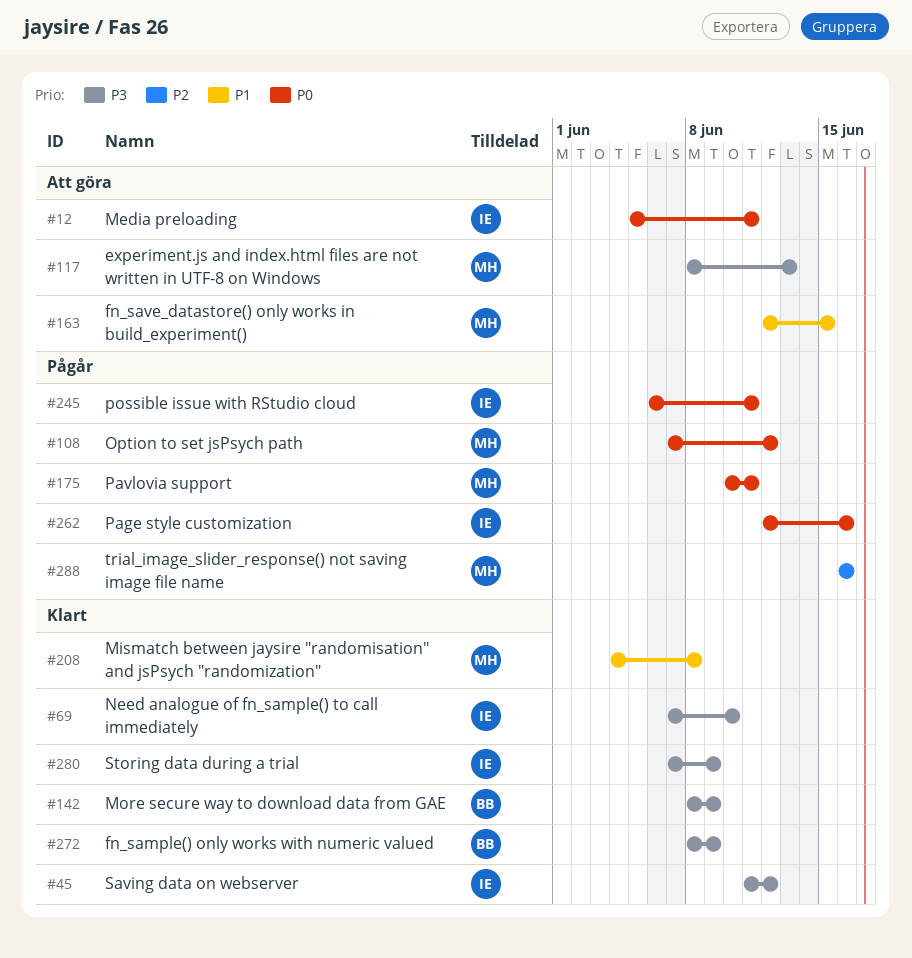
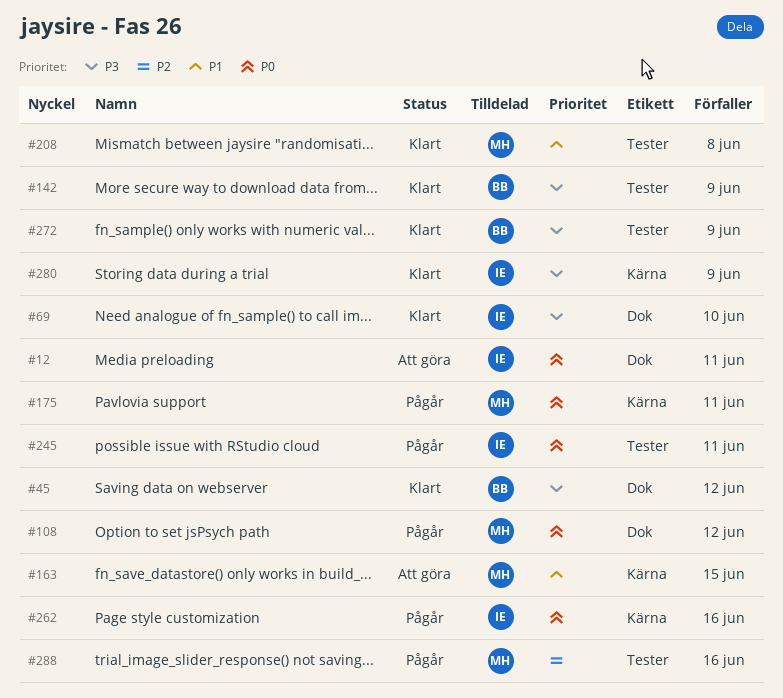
#45, owner: IE -> BB
#117: present -> none

